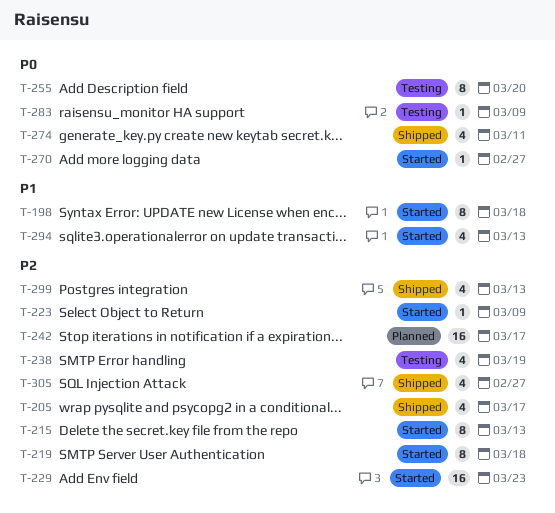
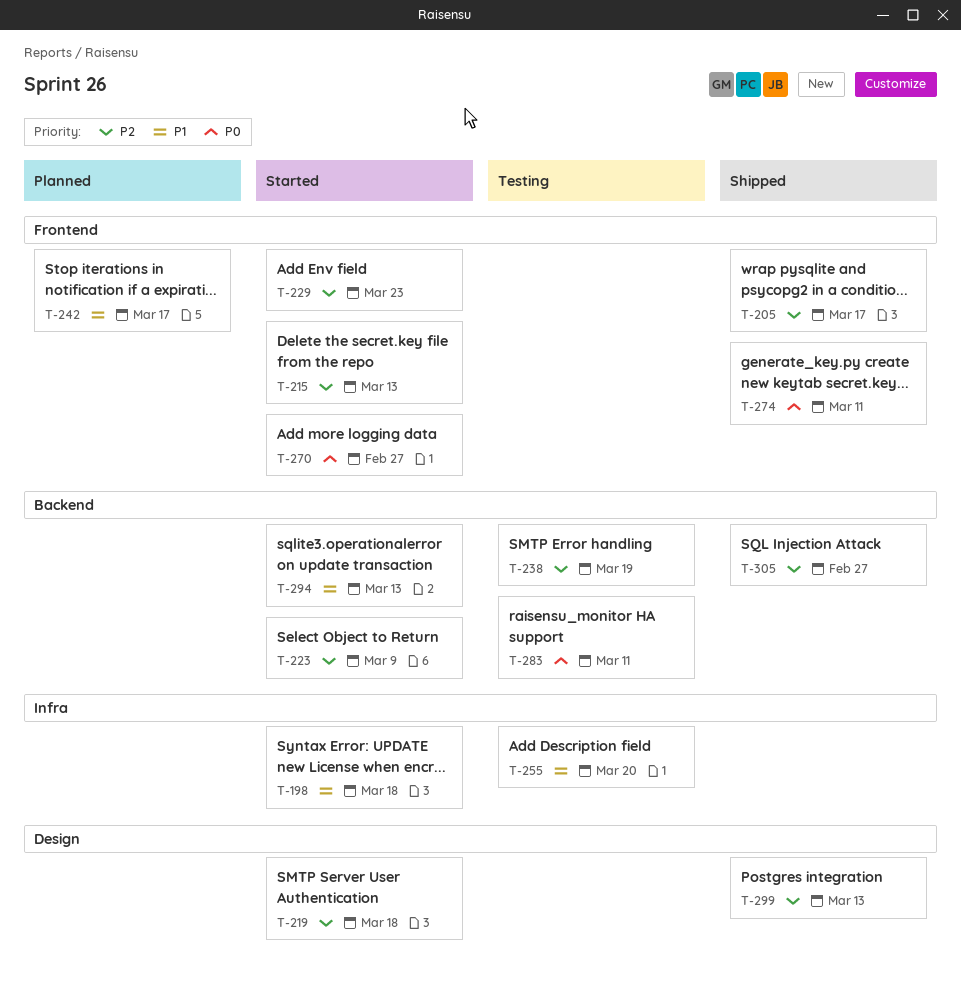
T-242, priority: P2 -> P1
T-255, priority: P0 -> P1
T-283, due: Mar 9 -> Mar 11

